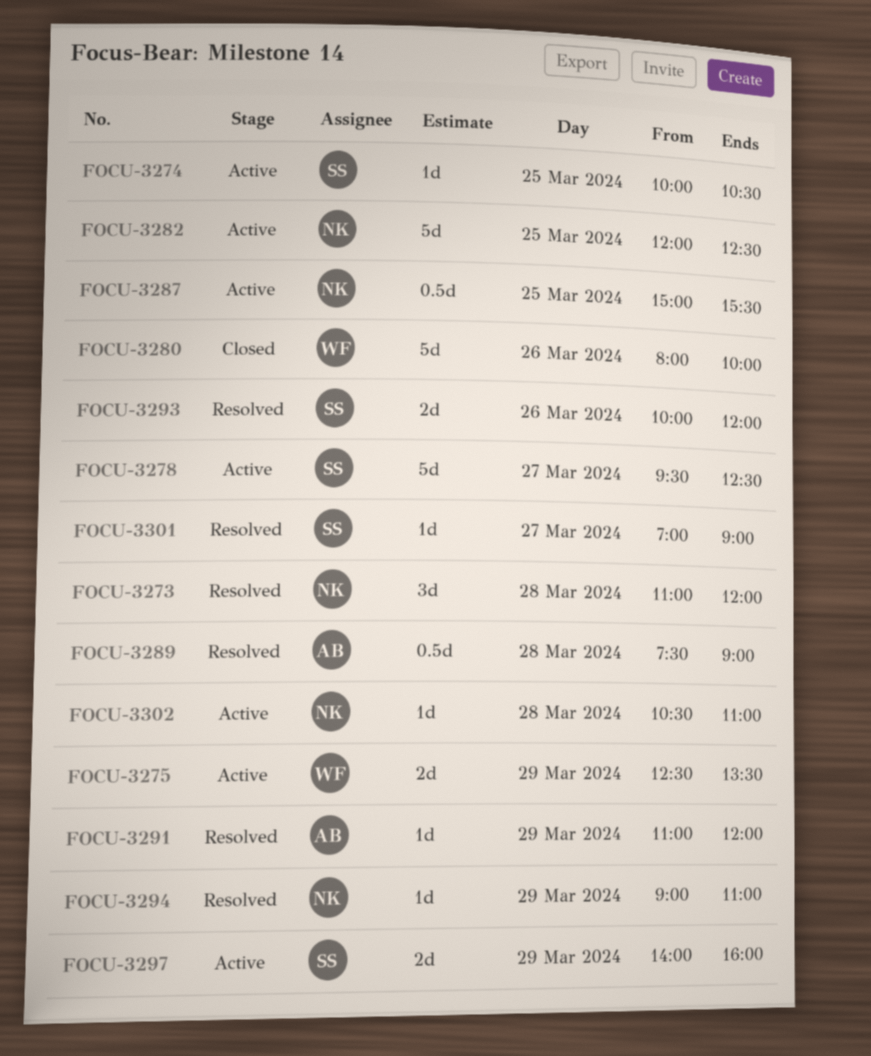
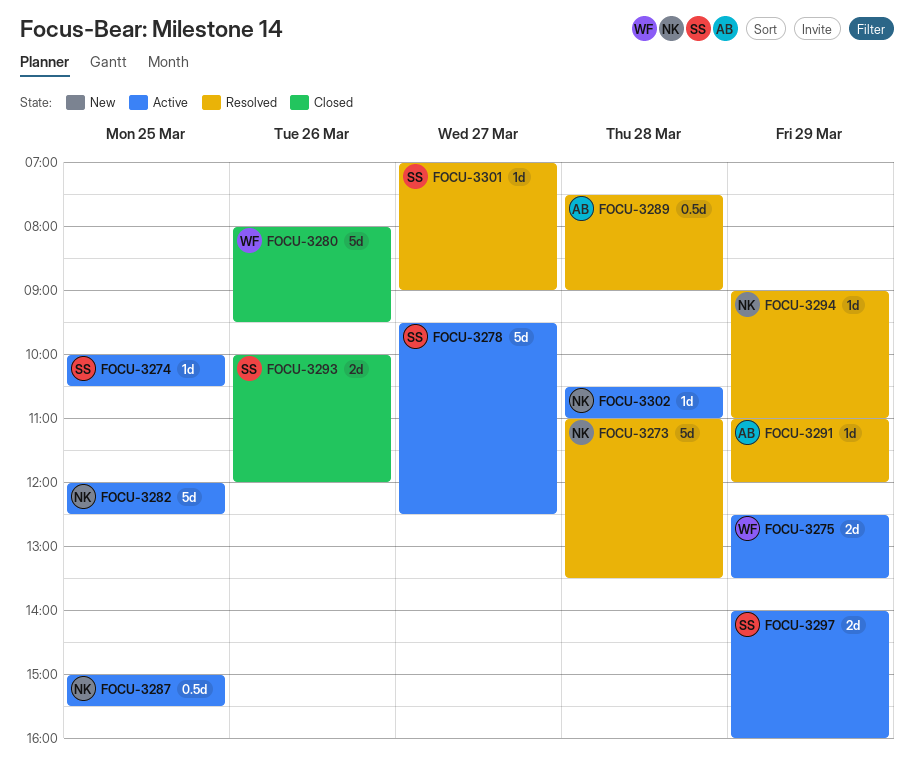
FOCU-3273, estimate: 3d -> 5d
FOCU-3273, ends: 12:00 -> 13:30
FOCU-3280, ends: 10:00 -> 09:30
FOCU-3293, status: Resolved -> Closed

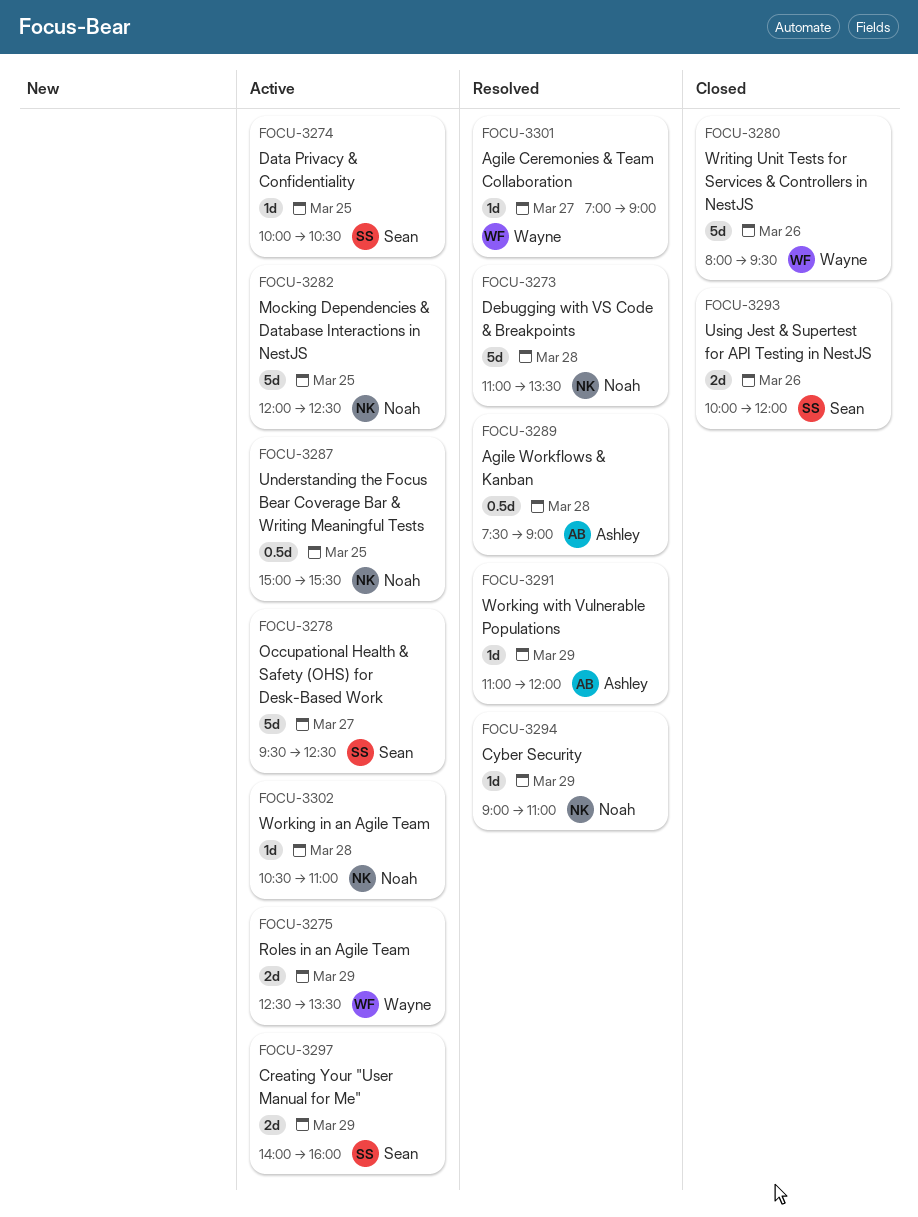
FOCU-3301, owner: Sean -> Wayne

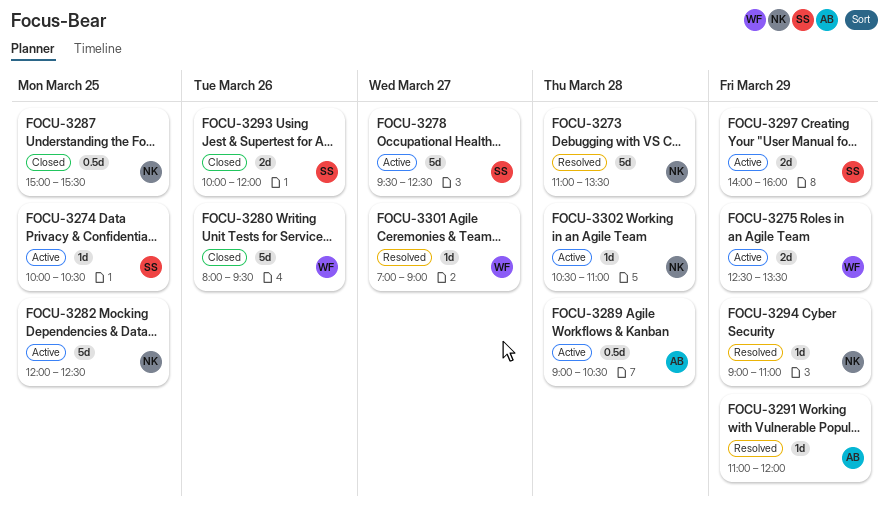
FOCU-3287, status: Active -> Closed
FOCU-3289, status: Resolved -> Active
FOCU-3289, begins: 07:30 -> 09:00
FOCU-3289, ends: 09:00 -> 10:30

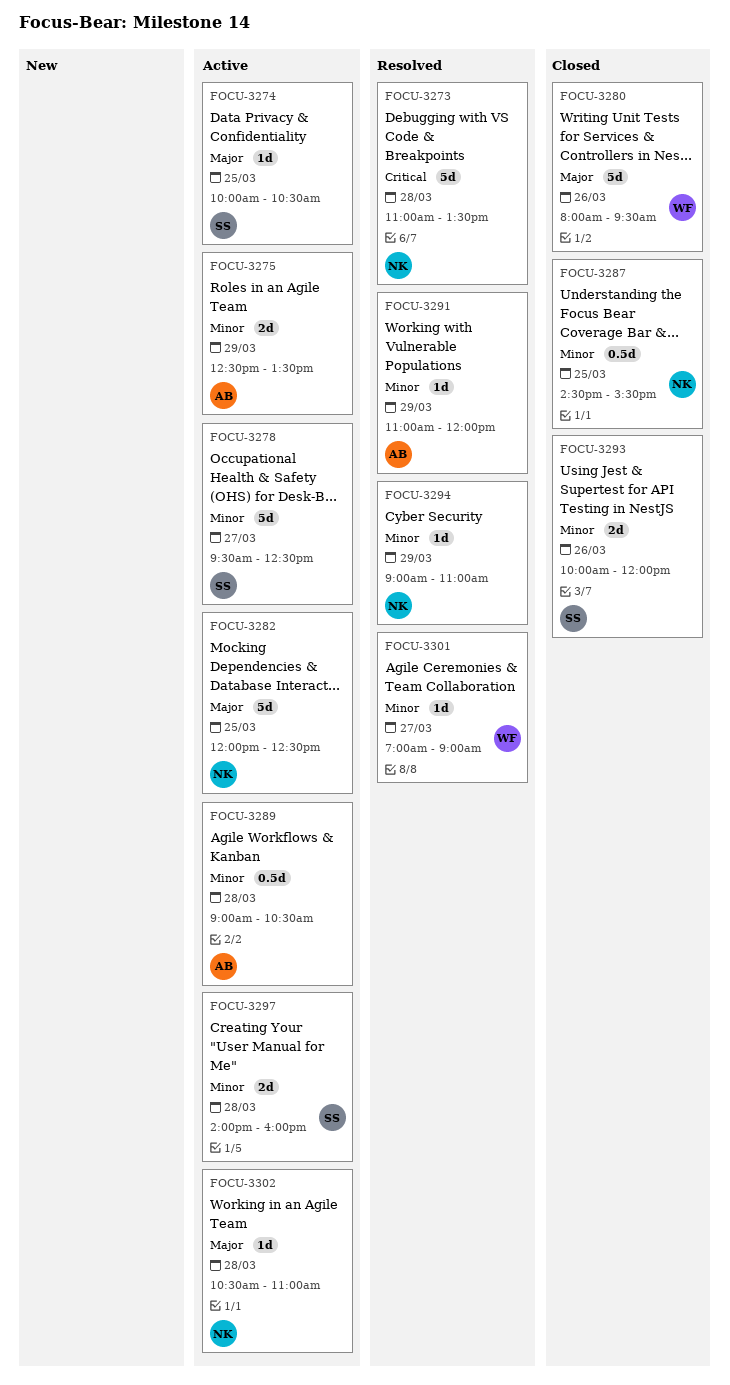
FOCU-3275, owner: WF -> AB
FOCU-3287, begins: 15:00 -> 14:30
FOCU-3297, day: Mar 29 -> Mar 28

